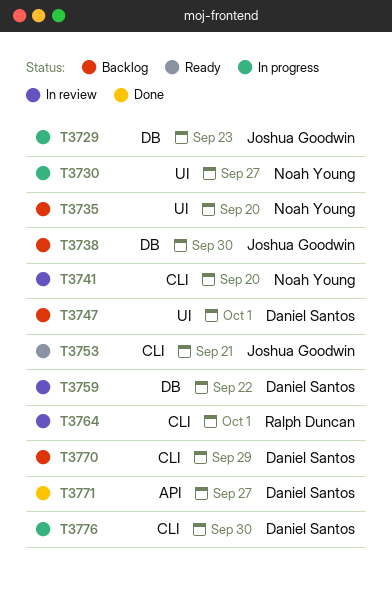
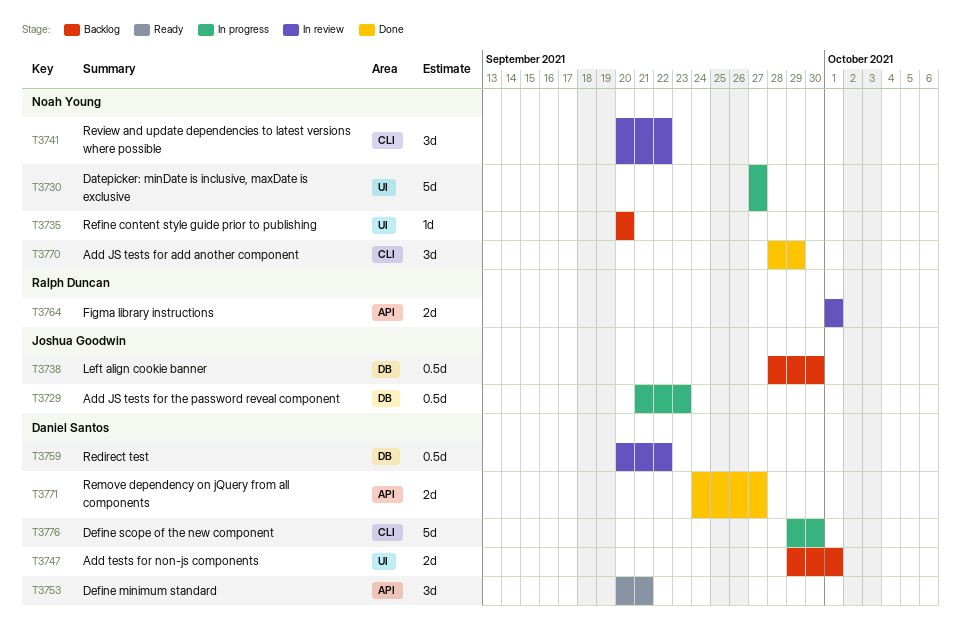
T3741, due: Sep 20 -> Sep 22
T3753, owner: Joshua Goodwin -> Daniel Santos
T3753, label: CLI -> API
T3764, label: CLI -> API
T3770, status: Backlog -> Done
T3770, owner: Daniel Santos -> Noah Young

